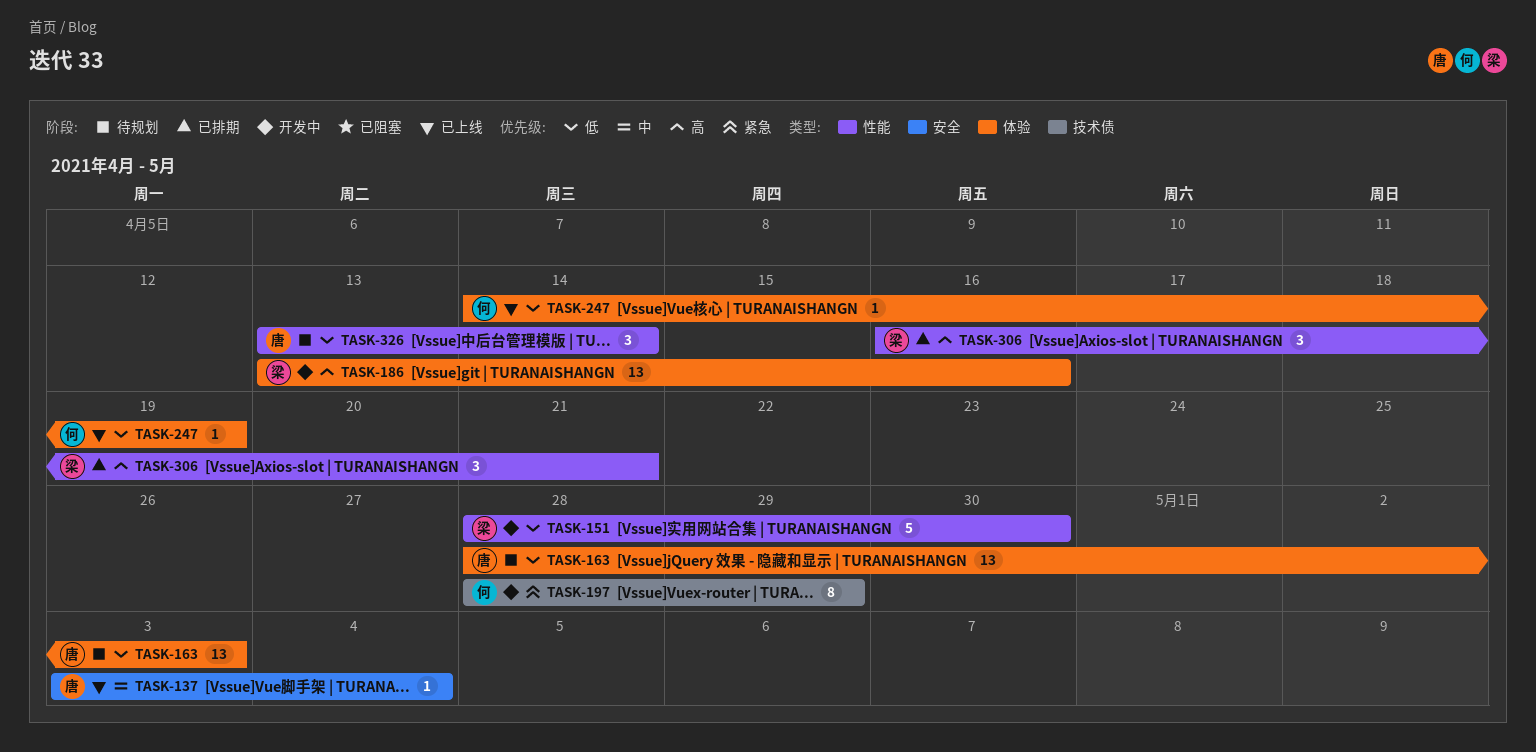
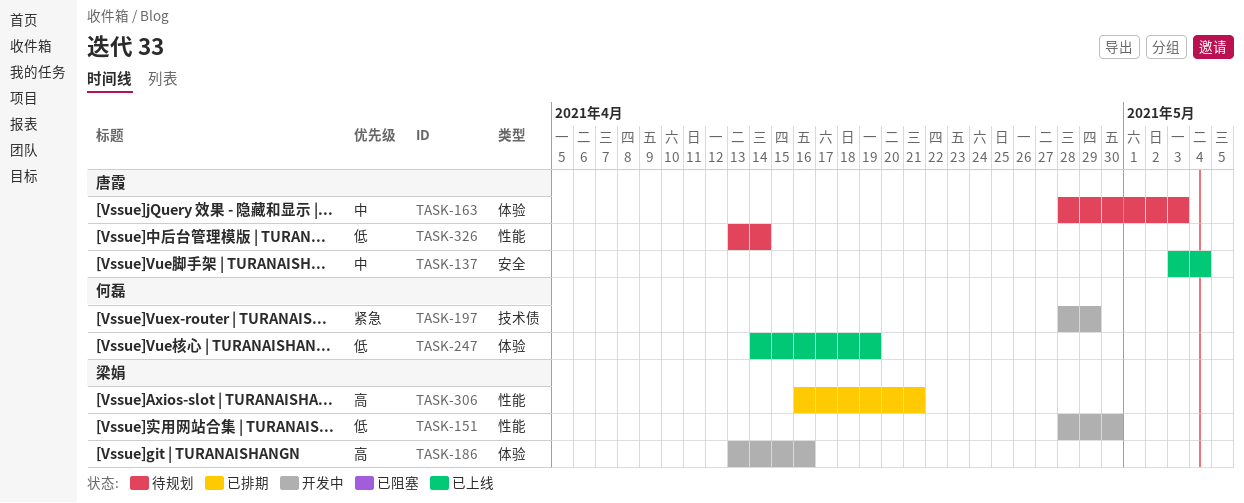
TASK-163, priority: 低 -> 中

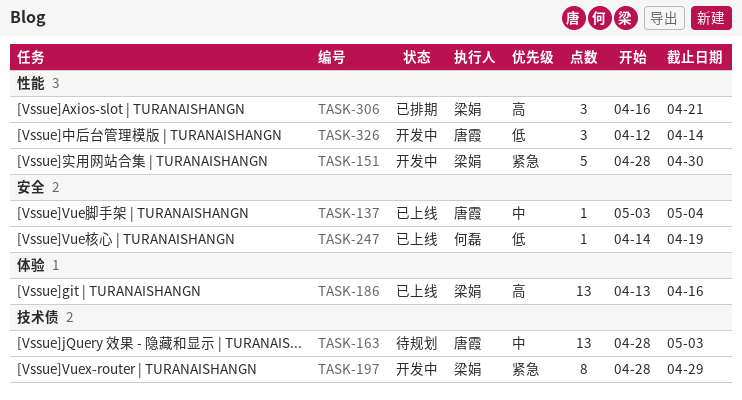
TASK-151, priority: 低 -> 紧急
TASK-163, label: 体验 -> 技术债
TASK-186, status: 开发中 -> 已上线
TASK-197, owner: 何磊 -> 梁娟
TASK-247, label: 体验 -> 安全
TASK-326, status: 待规划 -> 开发中
TASK-326, start: Apr 13 -> Apr 12

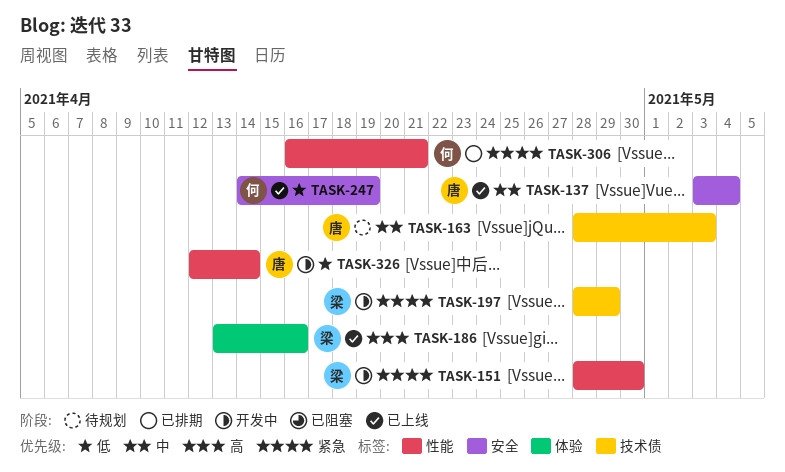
TASK-306, owner: 梁娟 -> 何磊
TASK-306, priority: 高 -> 紧急

